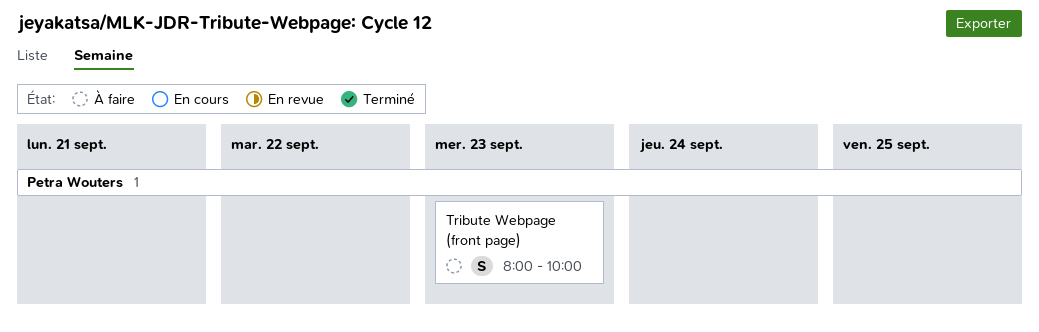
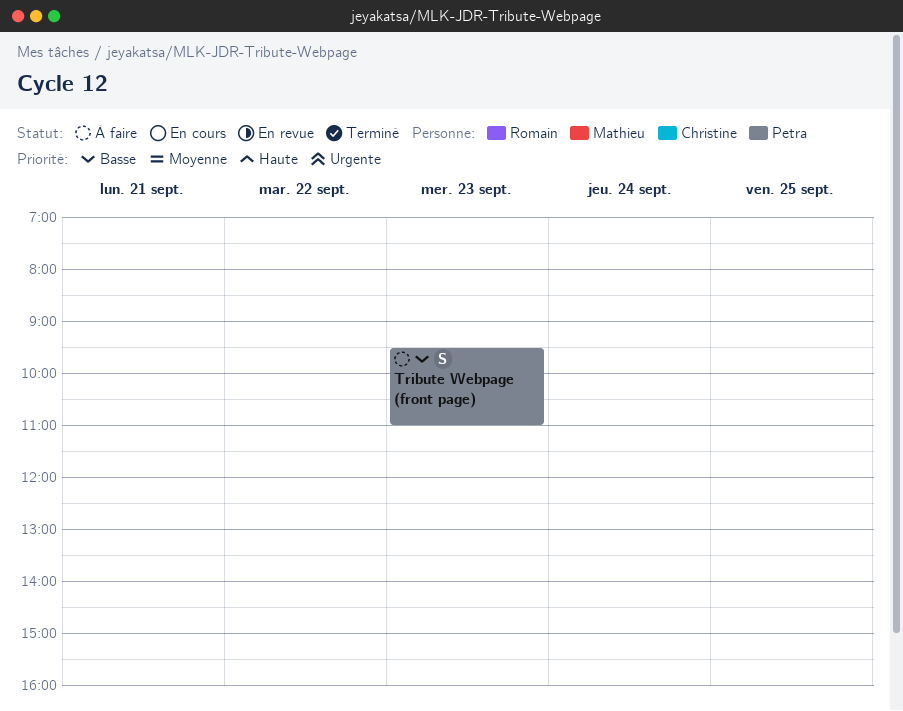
Tribute Webpage (front page), begins: 08:00 -> 09:30
Tribute Webpage (front page), ends: 10:00 -> 11:00

